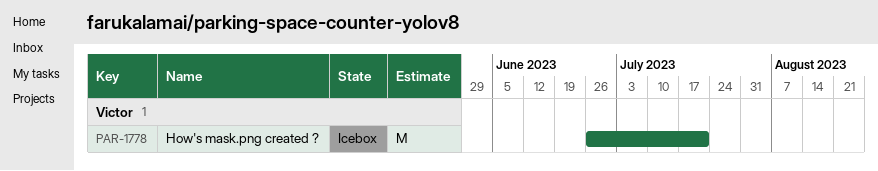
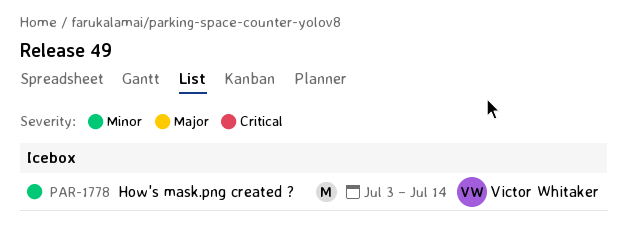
PAR-1778, start: Jun 26 -> Jul 3
PAR-1778, due: Jul 21 -> Jul 14

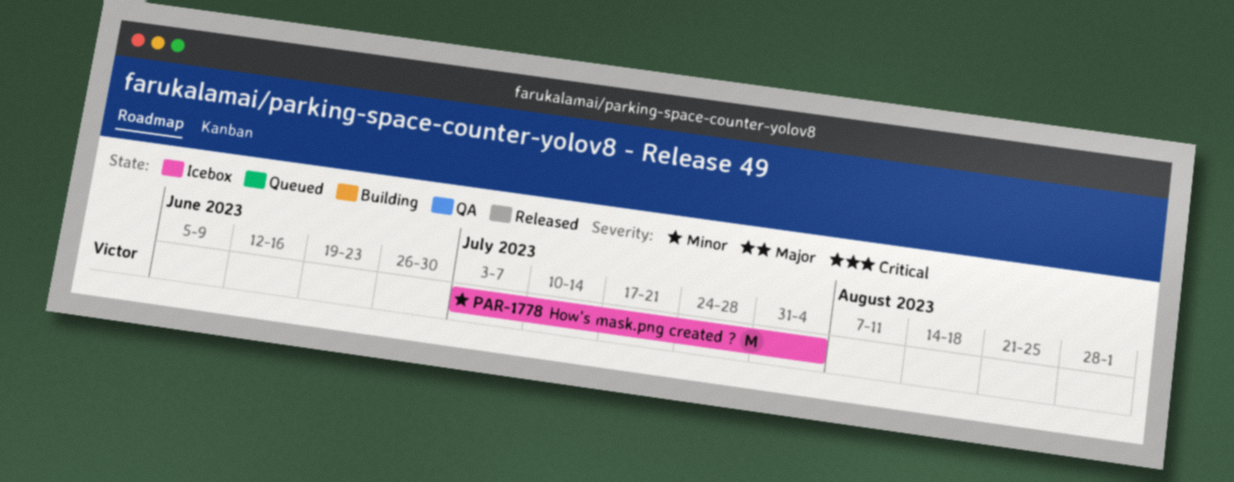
PAR-1778, due: Jul 14 -> Aug 4

